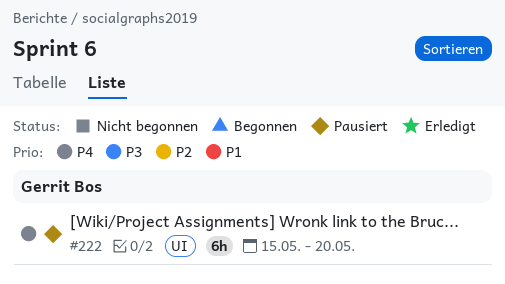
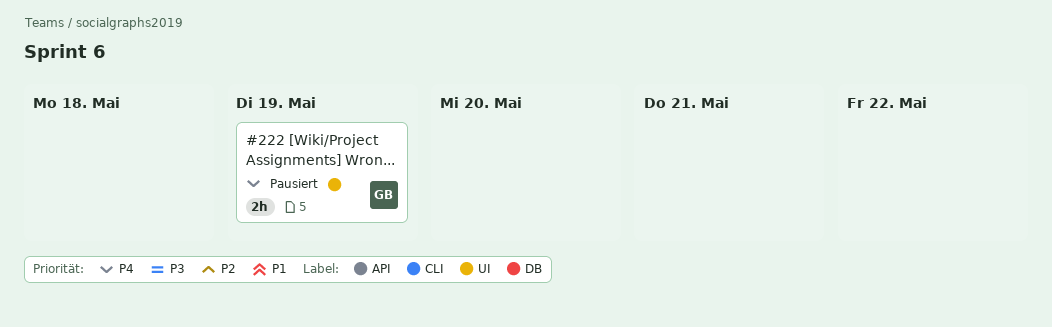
#222, estimate: 6h -> 2h
#222, due: May 20 -> May 19

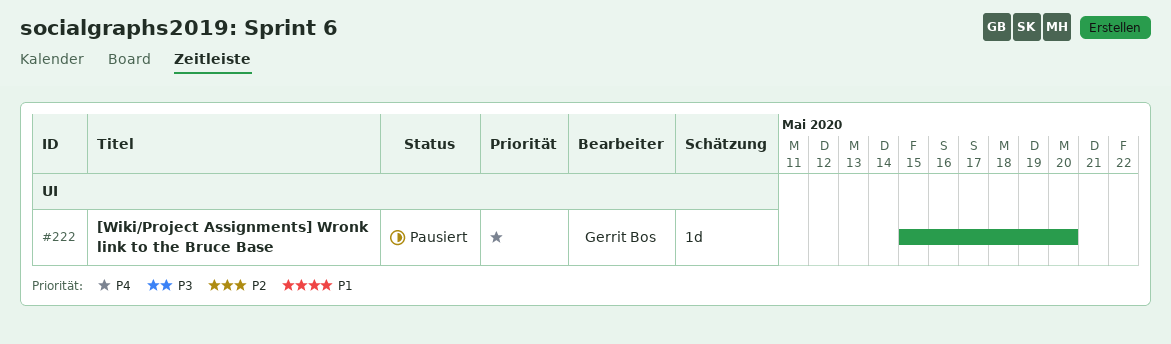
#222, estimate: 2h -> 1d
#222, due: May 19 -> May 20

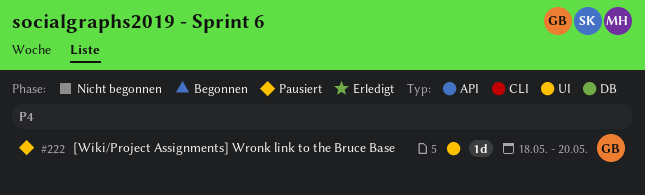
#222, start: May 15 -> May 18

